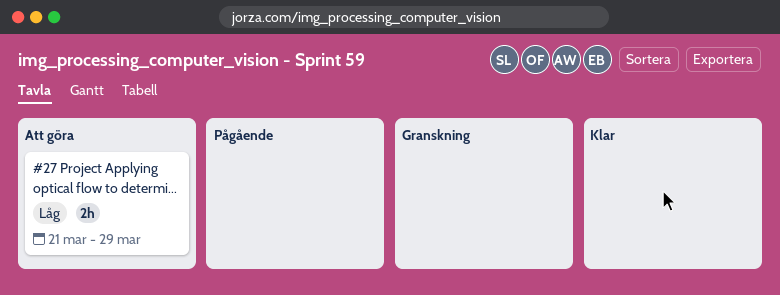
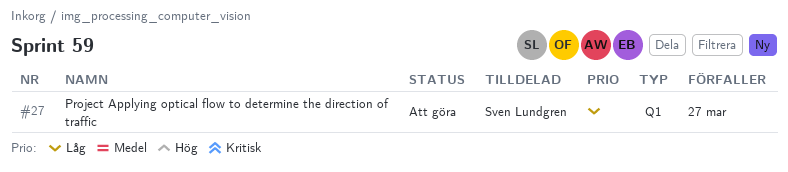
#27, due: Mar 29 -> Mar 27

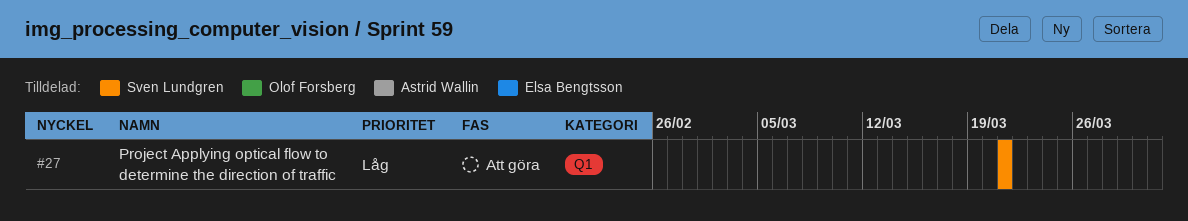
#27, due: Mar 27 -> Mar 21

